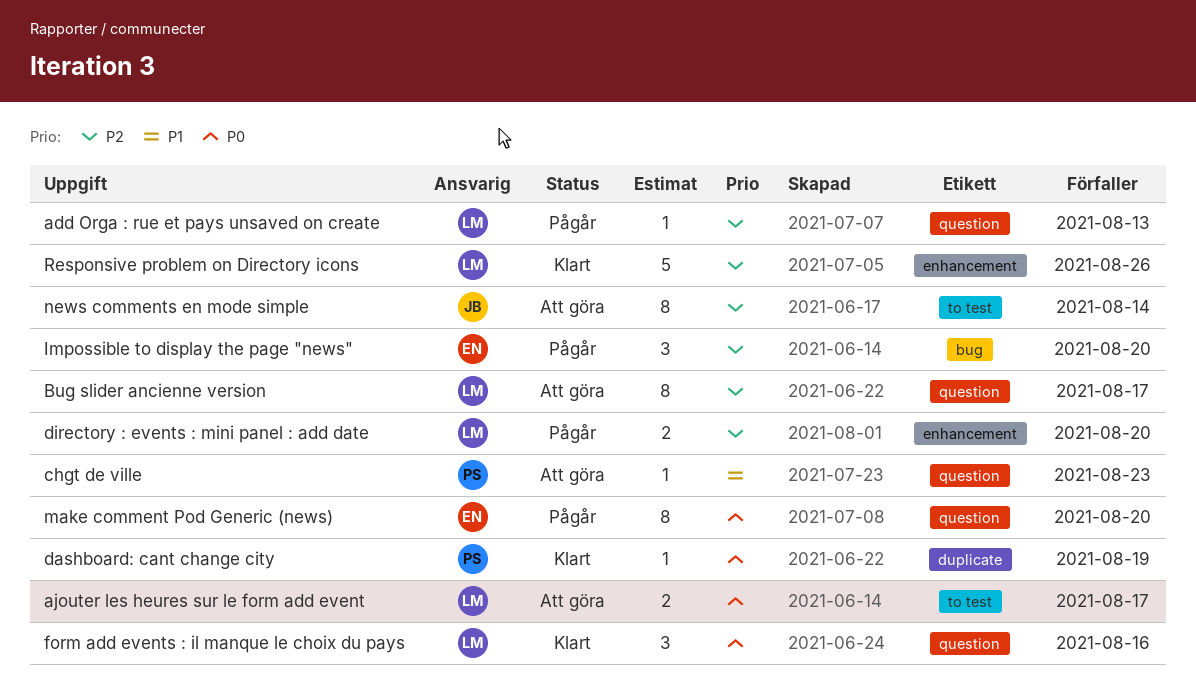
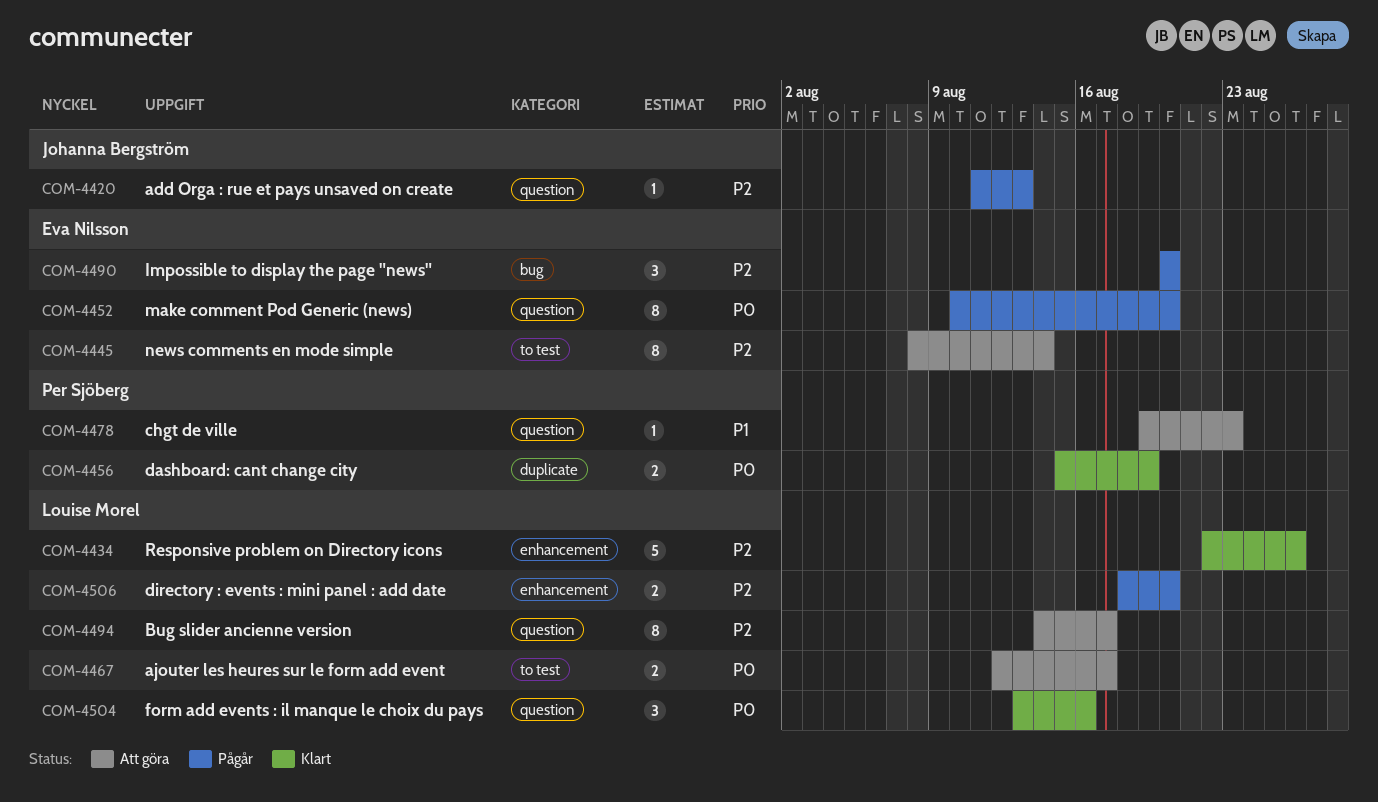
add Orga : rue et pays unsaved on create, owner: Louise Morel -> Johanna Bergström
dashboard: cant change city, estimate: 1 -> 2
news comments en mode simple, owner: Johanna Bergström -> Eva Nilsson

